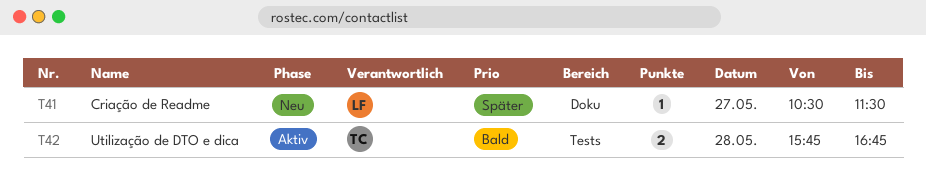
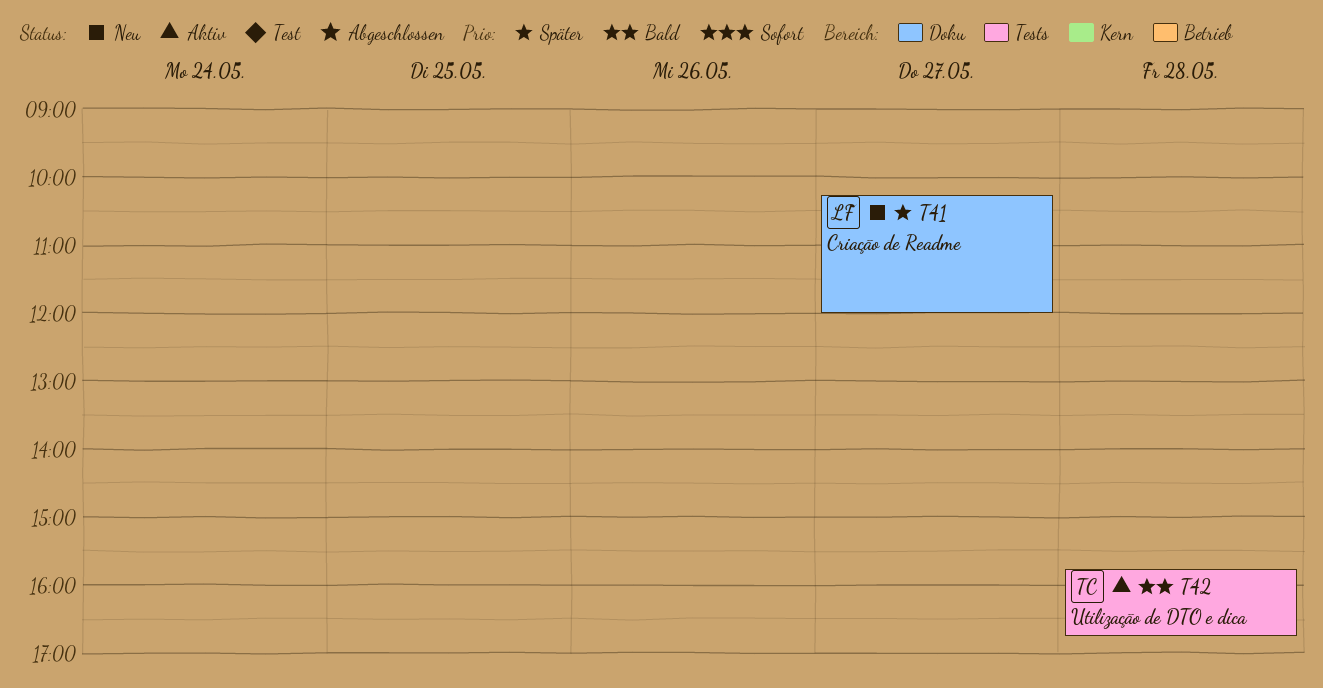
T41, begins: 10:30 -> 10:15
T41, ends: 11:30 -> 12:00

